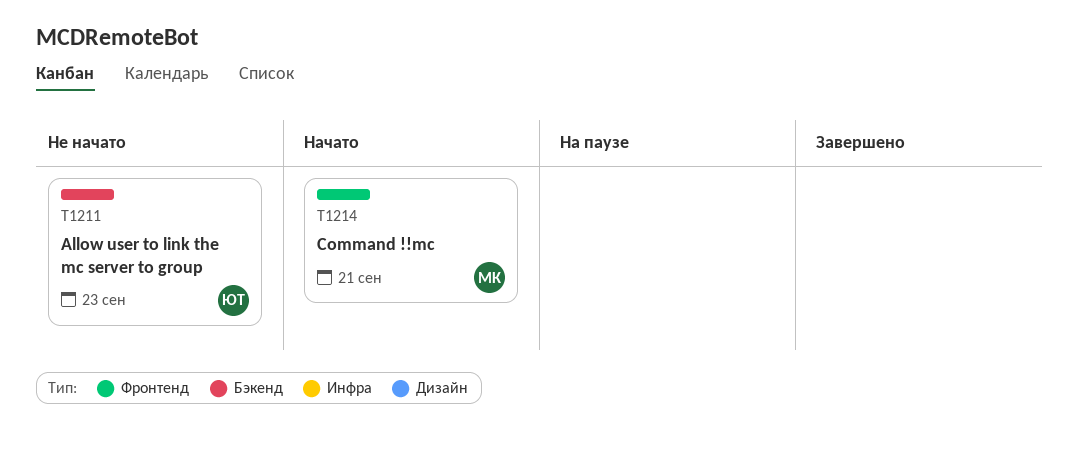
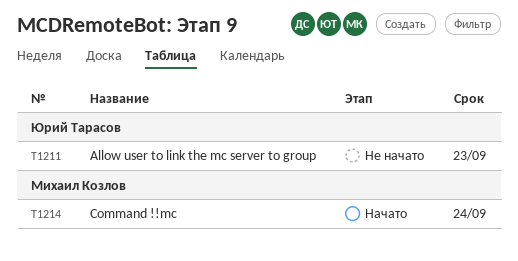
T1214, due: Sep 21 -> Sep 24

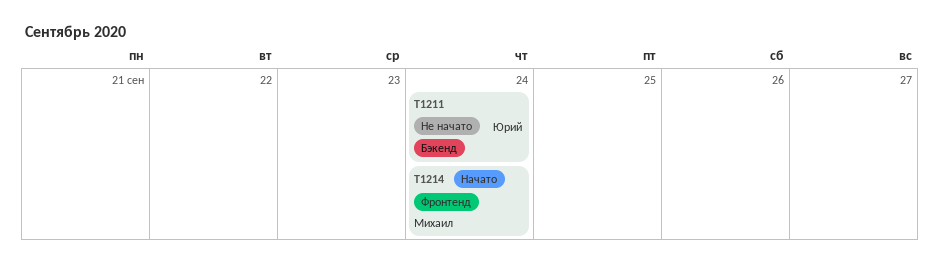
T1211, due: Sep 23 -> Sep 24

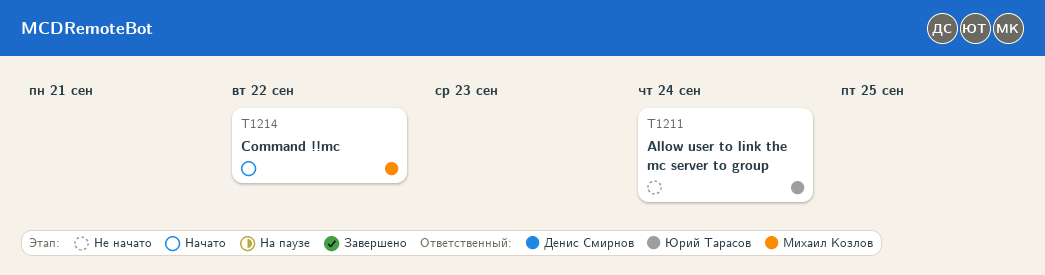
T1214, due: Sep 24 -> Sep 22

